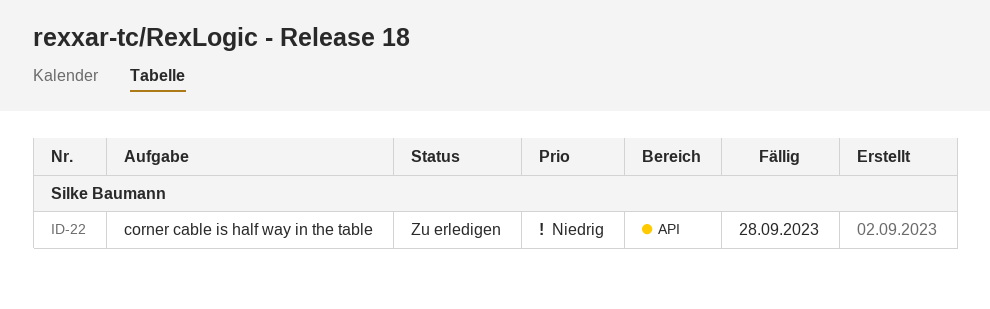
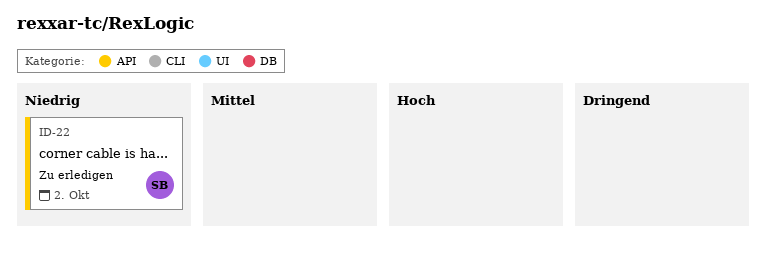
ID-22, due: Sep 28 -> Oct 2

